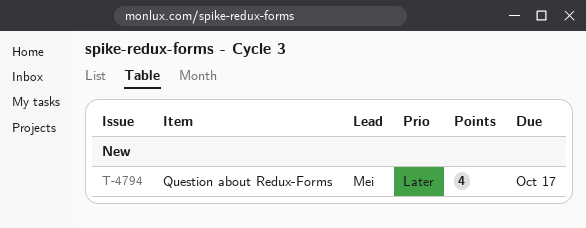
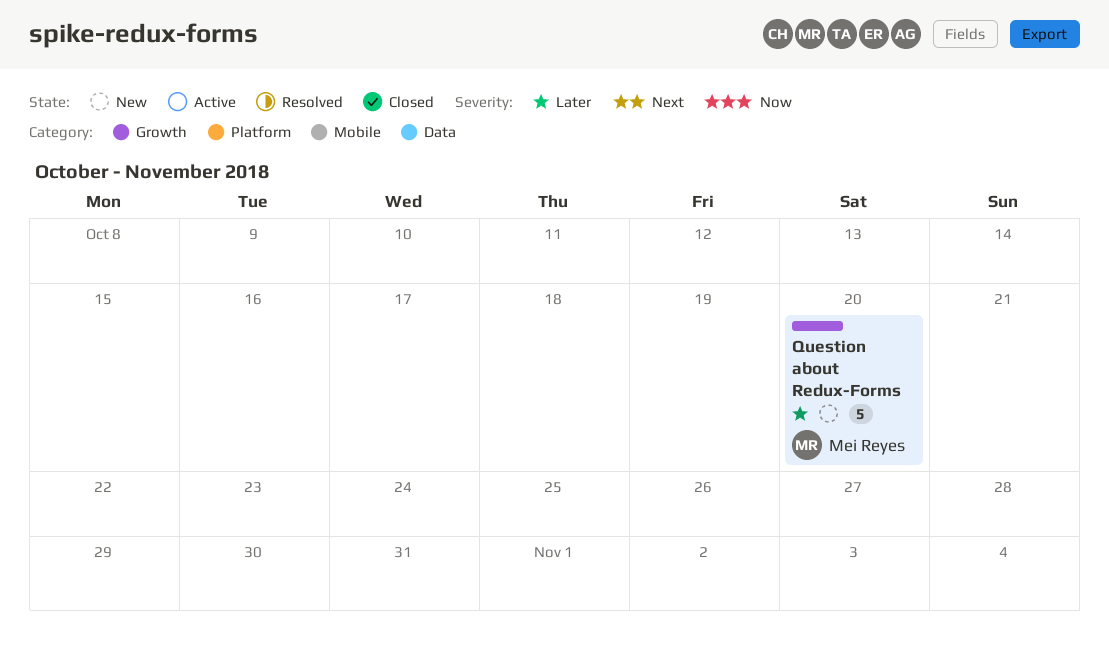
Question about Redux-Forms, estimate: 4 -> 5
Question about Redux-Forms, due: Oct 17 -> Oct 20

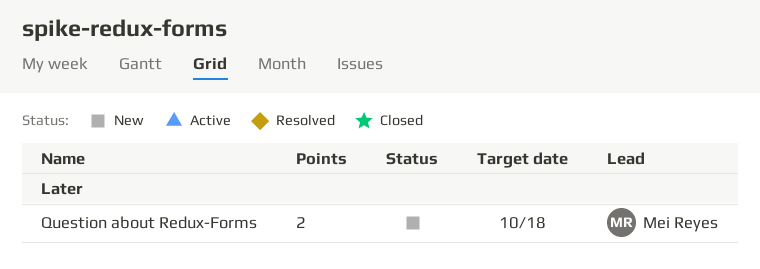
Question about Redux-Forms, estimate: 5 -> 2
Question about Redux-Forms, due: Oct 20 -> Oct 18

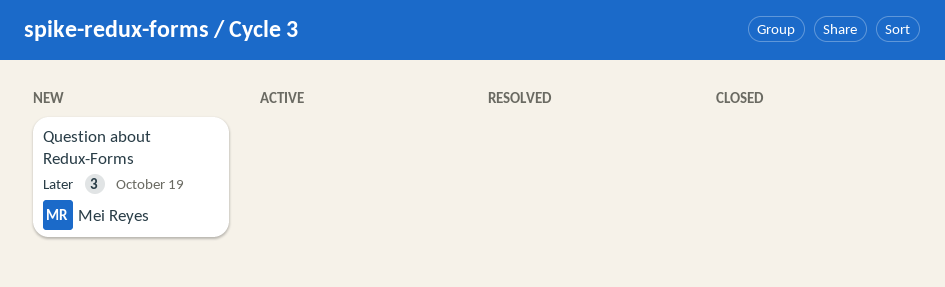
Question about Redux-Forms, estimate: 2 -> 3
Question about Redux-Forms, due: Oct 18 -> Oct 19

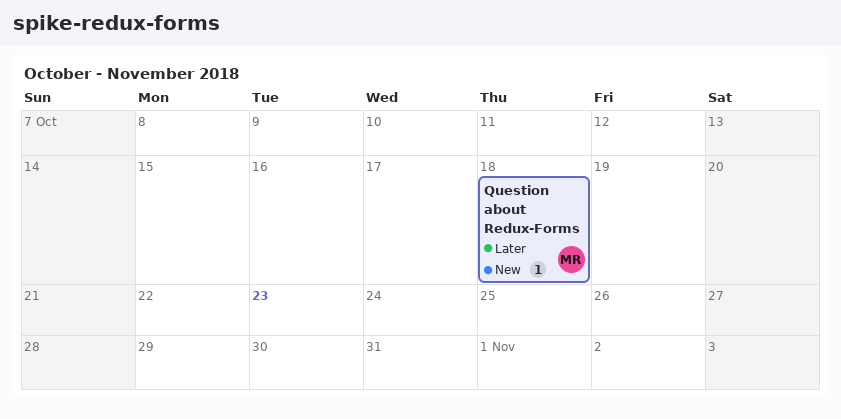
Question about Redux-Forms, estimate: 3 -> 1
Question about Redux-Forms, due: Oct 19 -> Oct 18

